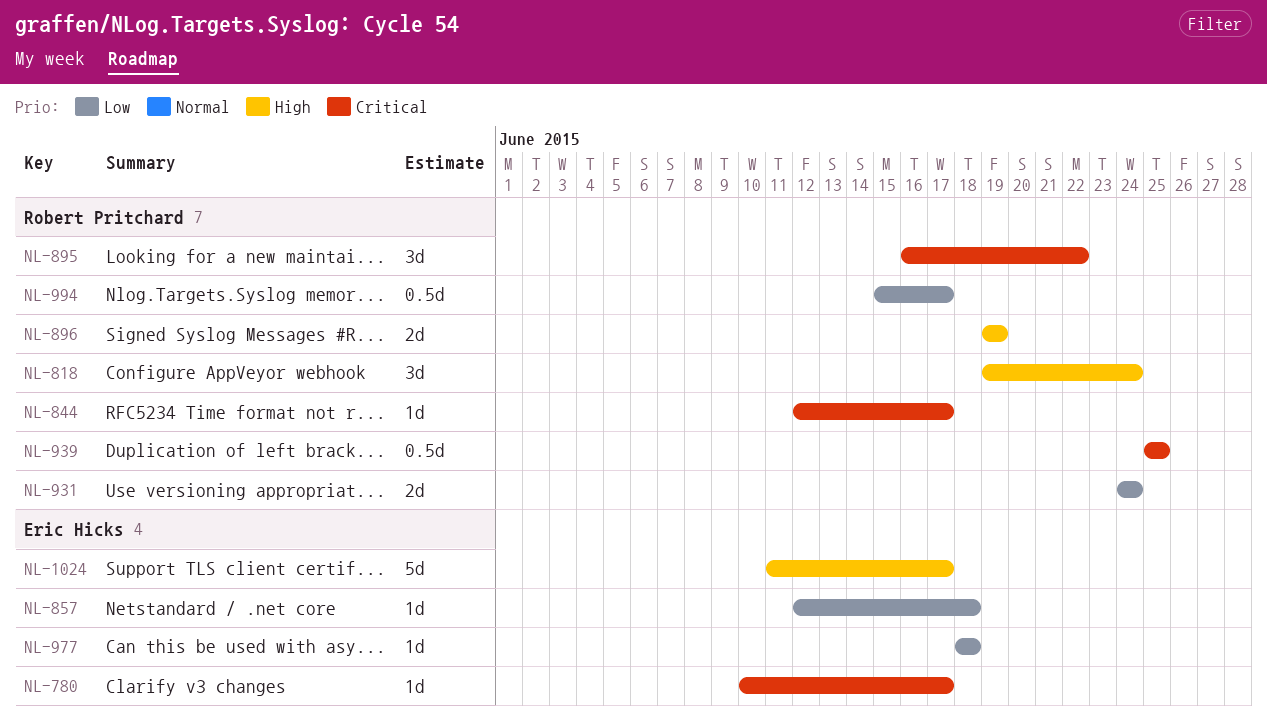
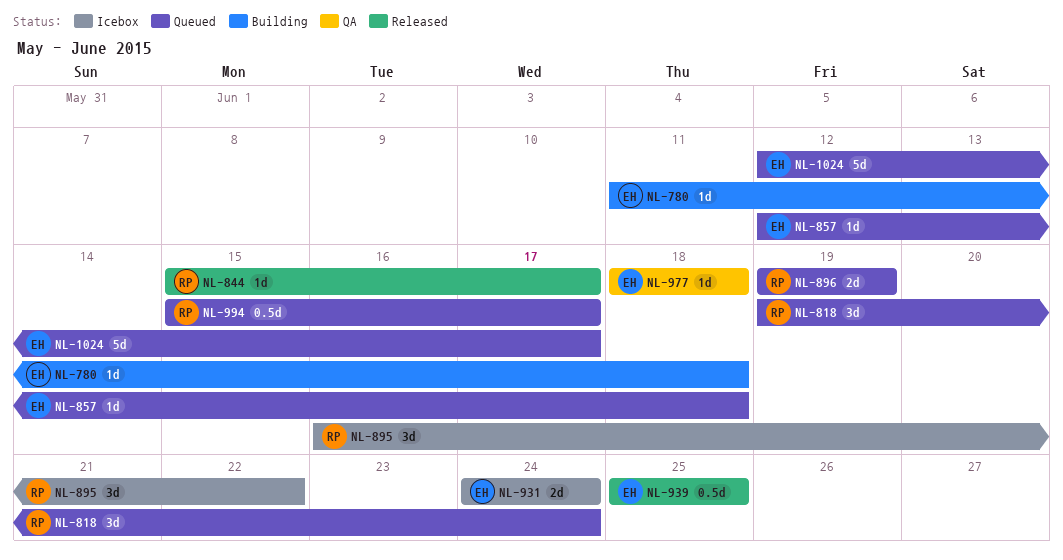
NL-780, start: Jun 10 -> Jun 11
NL-780, due: Jun 17 -> Jun 18
NL-844, start: Jun 12 -> Jun 15
NL-931, owner: Robert Pritchard -> Eric Hicks
NL-939, owner: Robert Pritchard -> Eric Hicks
NL-1024, start: Jun 11 -> Jun 12

